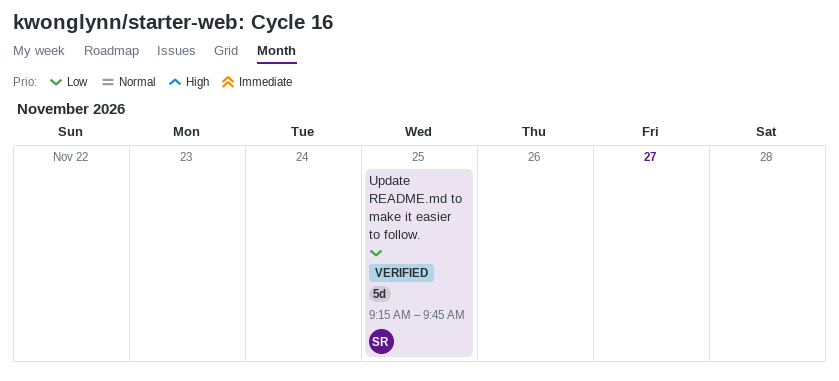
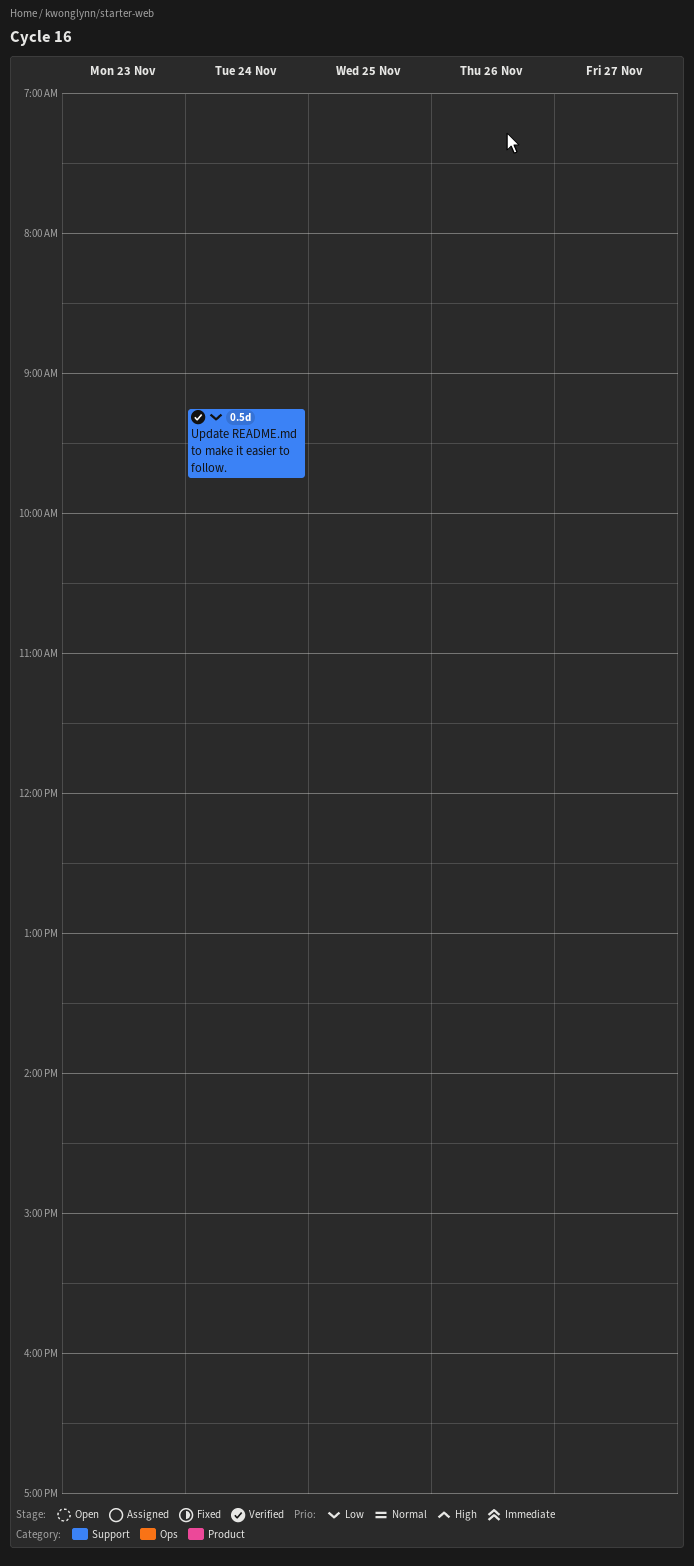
Update README.md to make it easier to follow., estimate: 5d -> 0.5d
Update README.md to make it easier to follow., day: Nov 25 -> Nov 24

